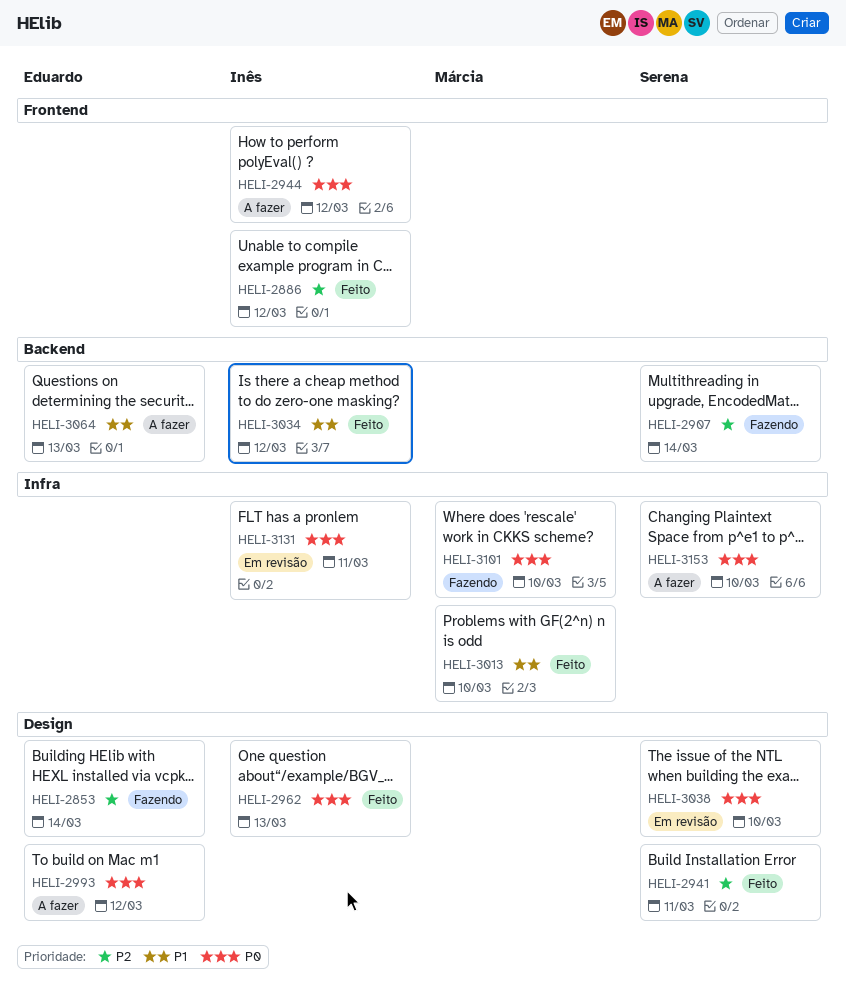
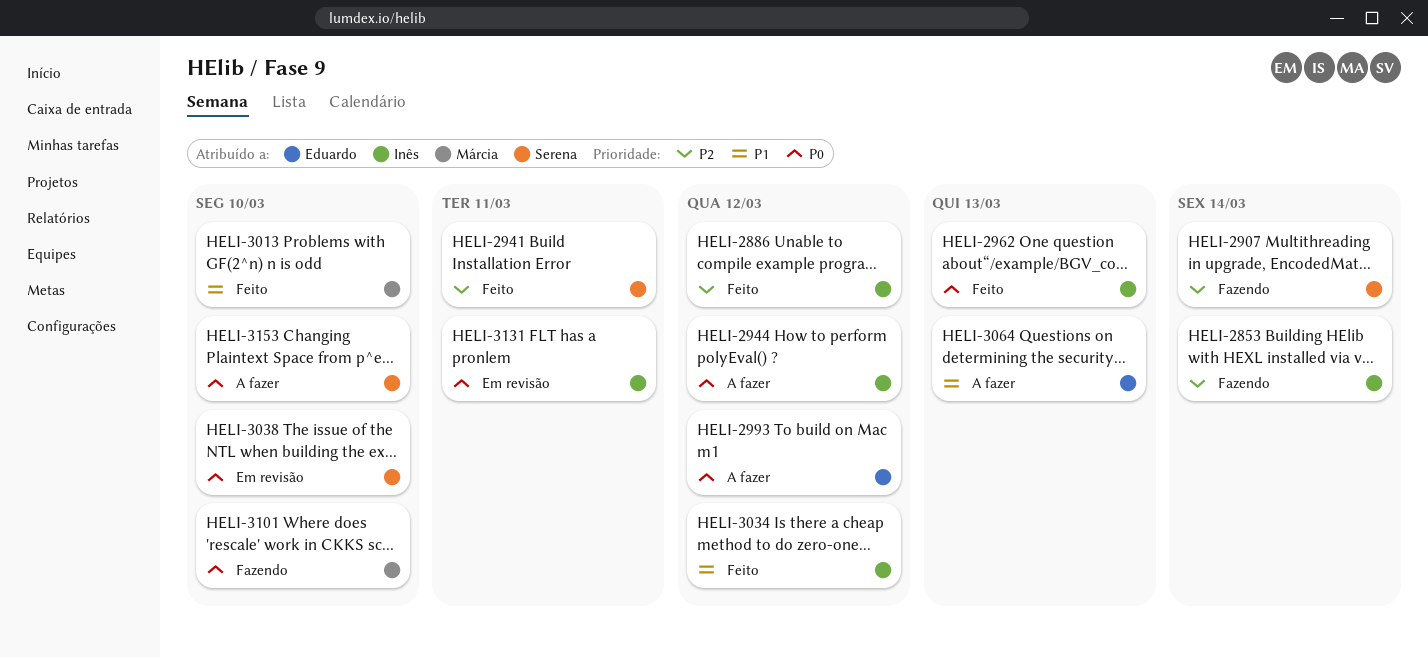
HELI-2853, owner: Eduardo -> Inês

